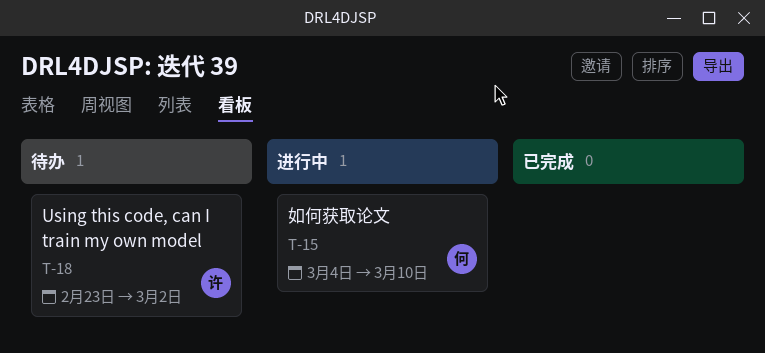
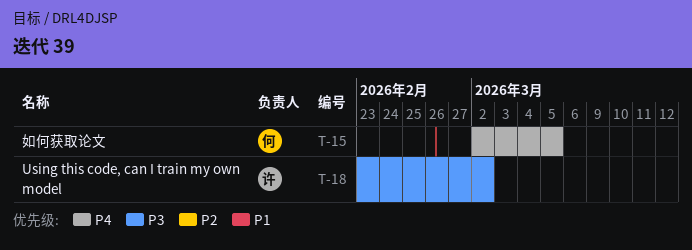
T-15, start: Mar 4 -> Mar 2
T-15, due: Mar 10 -> Mar 5

